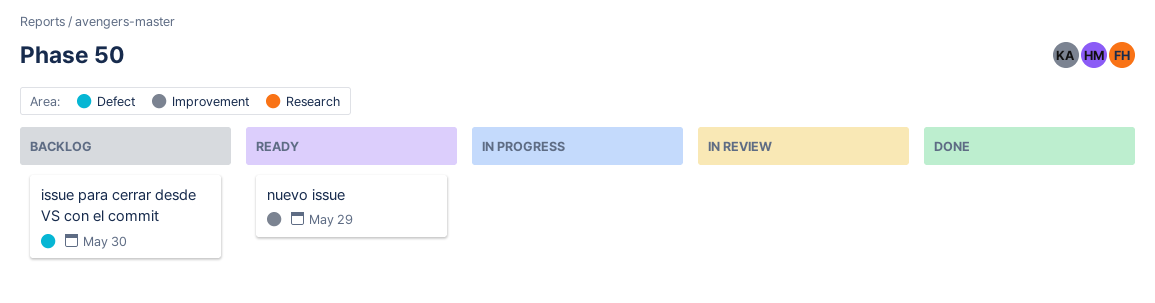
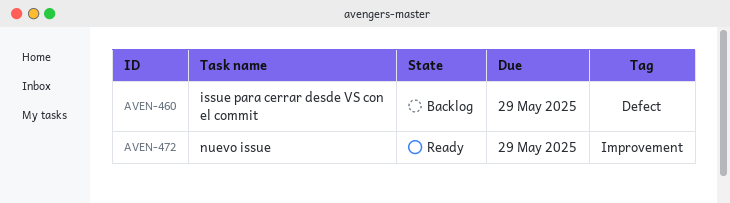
issue para cerrar desde VS con el commit, due: May 30 -> May 29

